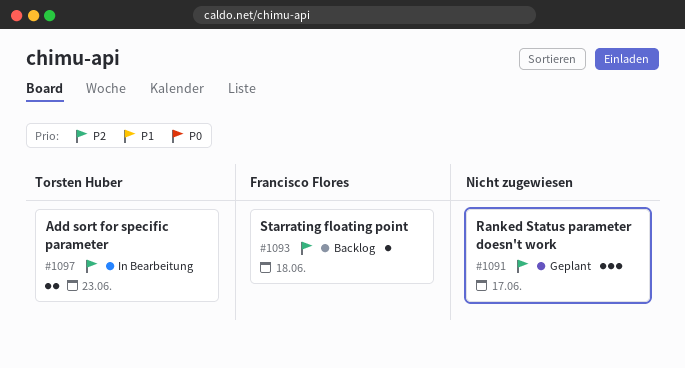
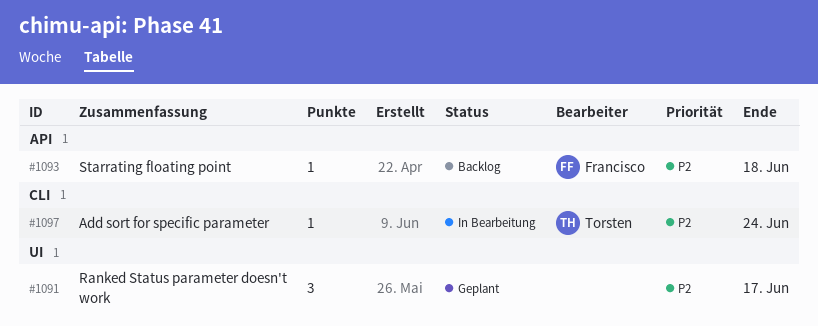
#1097, estimate: 2 -> 1
#1097, due: Jun 23 -> Jun 24

